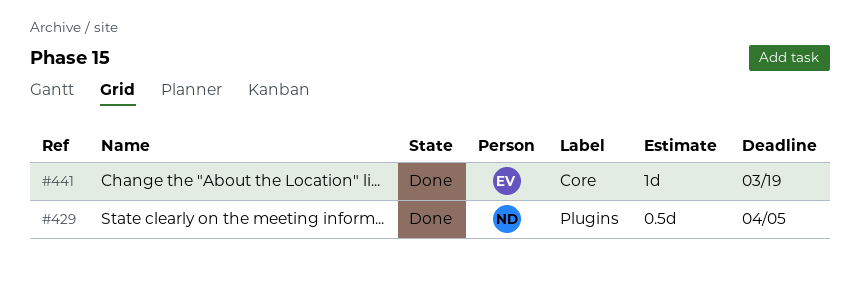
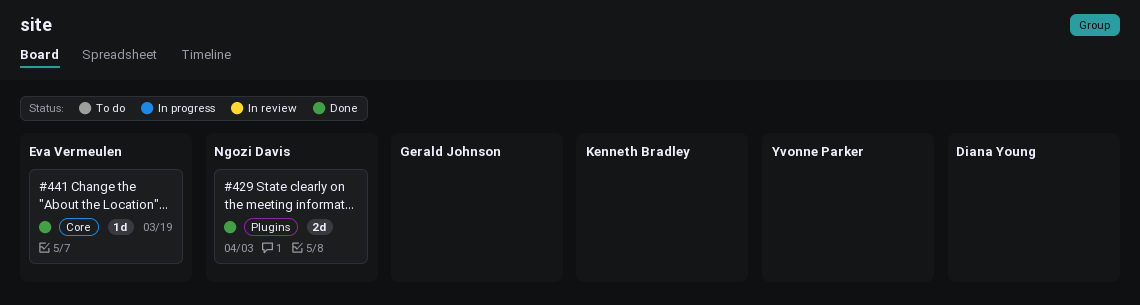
#429, estimate: 0.5d -> 2d
#429, due: Apr 5 -> Apr 3

